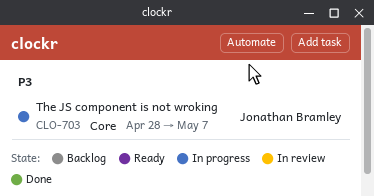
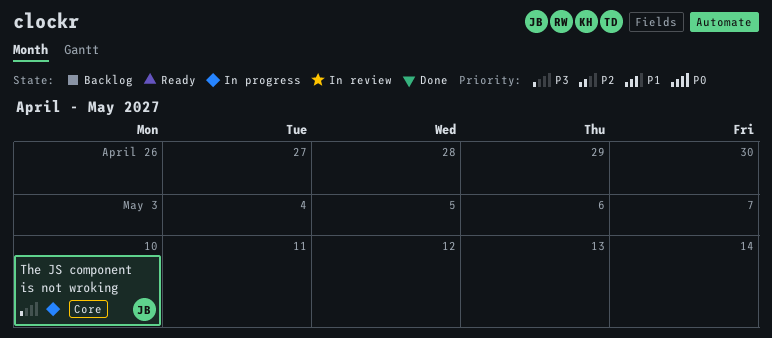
The JS component is not wroking, due: May 7 -> May 10

